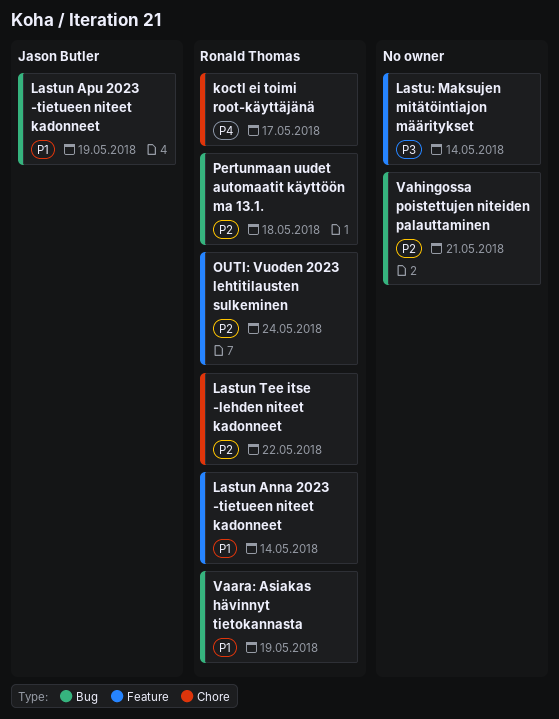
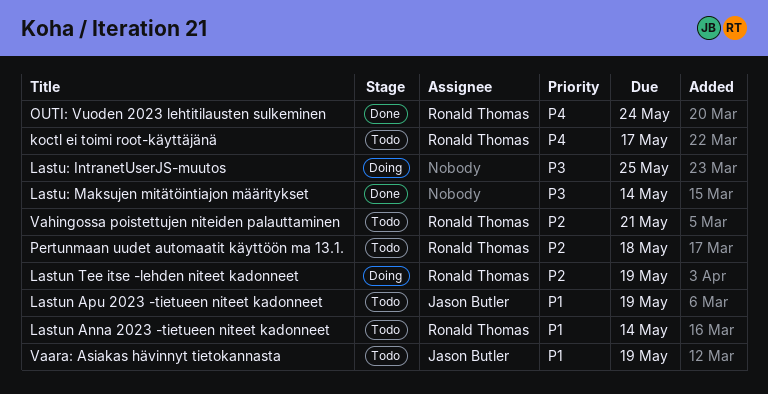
Lastu: IntranetUserJS-muutos: none -> present
Lastun Tee itse -lehden niteet kadonneet, due: May 22 -> May 19
OUTI: Vuoden 2023 lehtitilausten sulkeminen, priority: P2 -> P4
Vaara: Asiakas hävinnyt tietokannasta, owner: Ronald Thomas -> Jason Butler
Vahingossa poistettujen niteiden palauttaminen, owner: none -> Ronald Thomas

